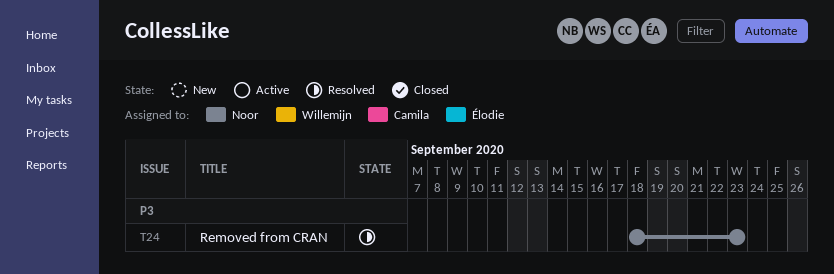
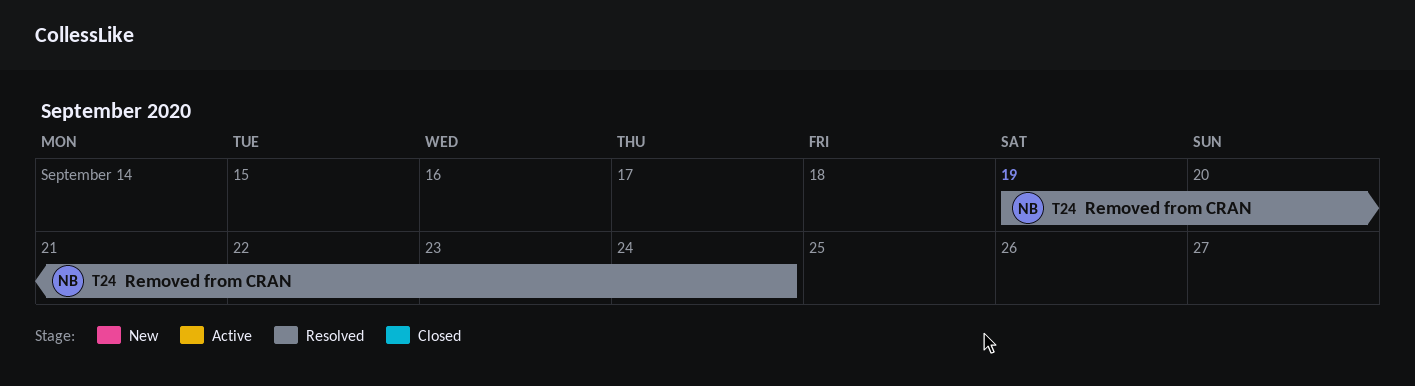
T24, start: Sep 18 -> Sep 19
T24, due: Sep 23 -> Sep 24

